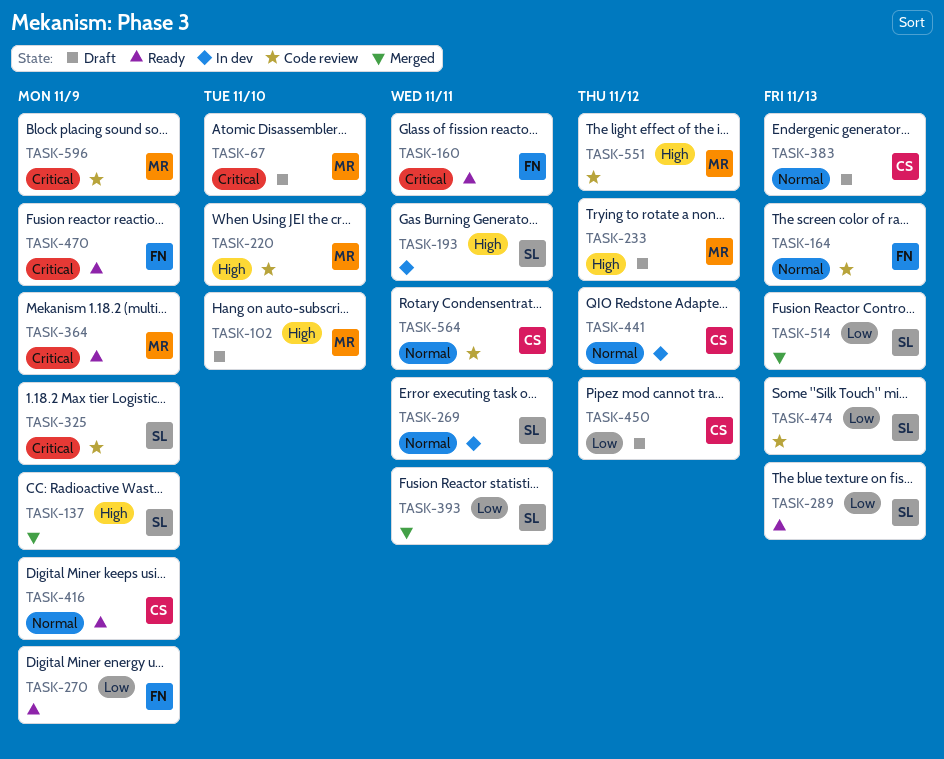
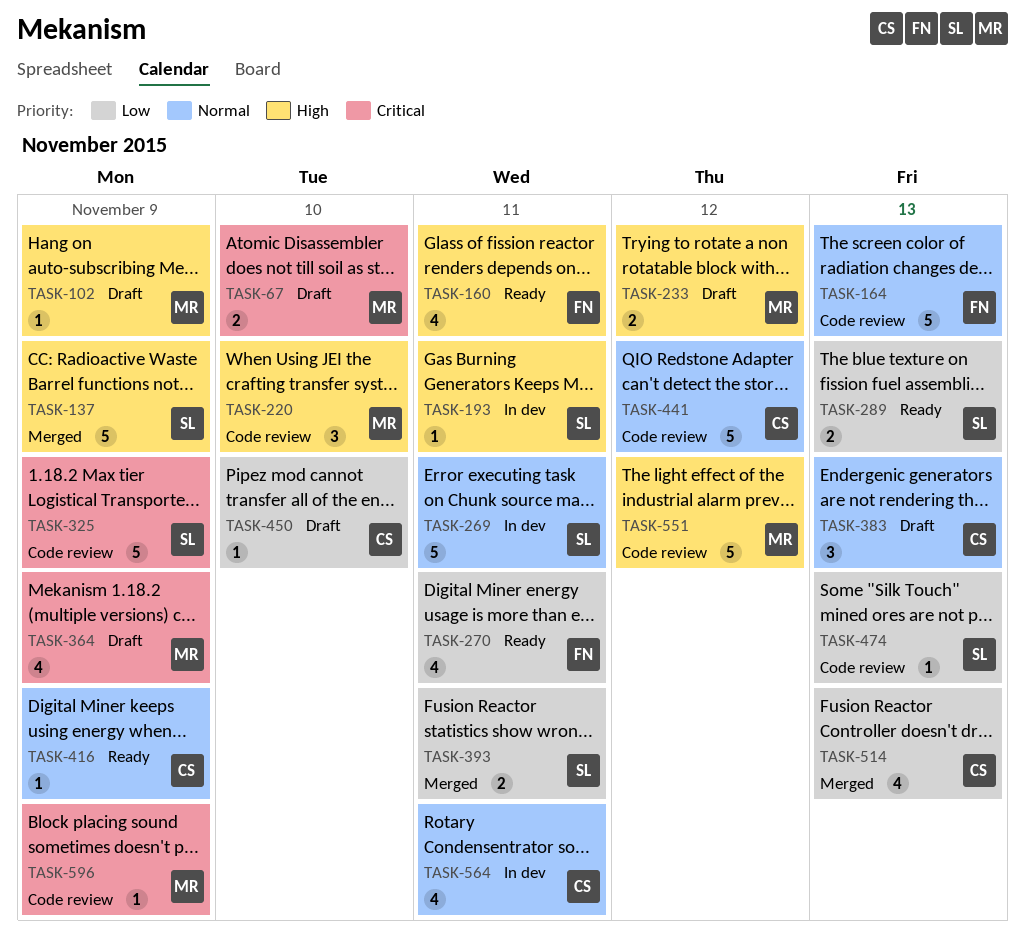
TASK-102, due: Nov 10 -> Nov 9
TASK-160, priority: Critical -> High
TASK-270, due: Nov 9 -> Nov 11
TASK-364, status: Ready -> Draft
TASK-441, status: In dev -> Code review
TASK-450, due: Nov 12 -> Nov 10
TASK-470: present -> none
TASK-514, owner: SL -> CS
TASK-564, status: Code review -> In dev

